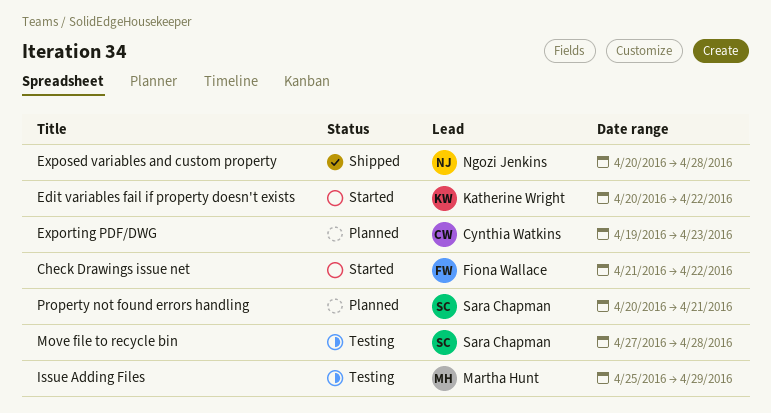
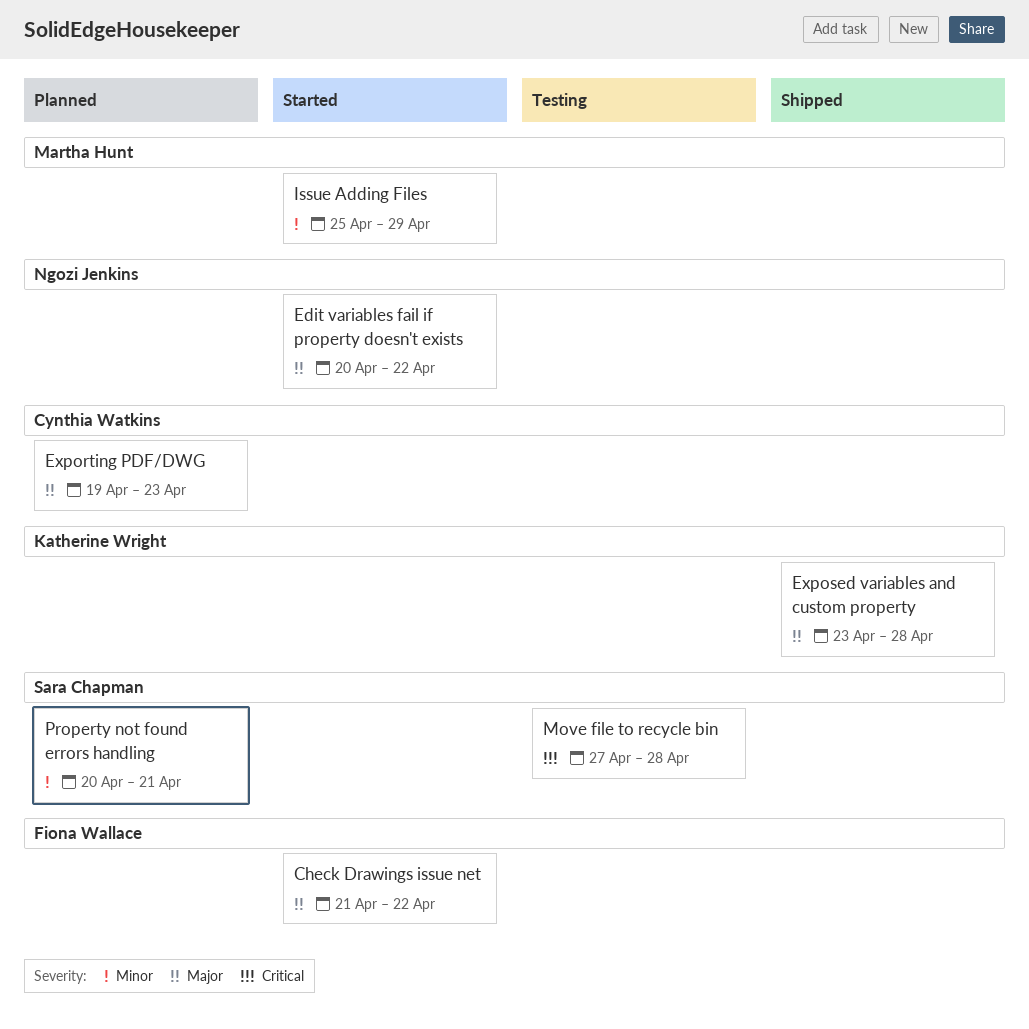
Edit variables fail if property doesn't exists, owner: Katherine Wright -> Ngozi Jenkins
Exposed variables and custom property, owner: Ngozi Jenkins -> Katherine Wright
Exposed variables and custom property, start: Apr 20 -> Apr 23
Issue Adding Files, status: Testing -> Started

